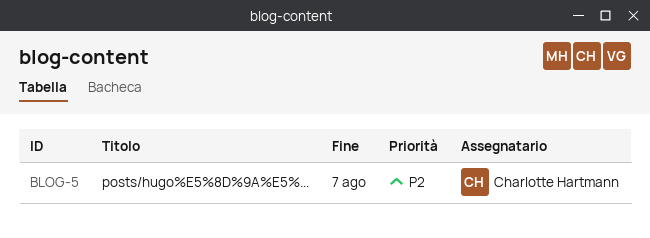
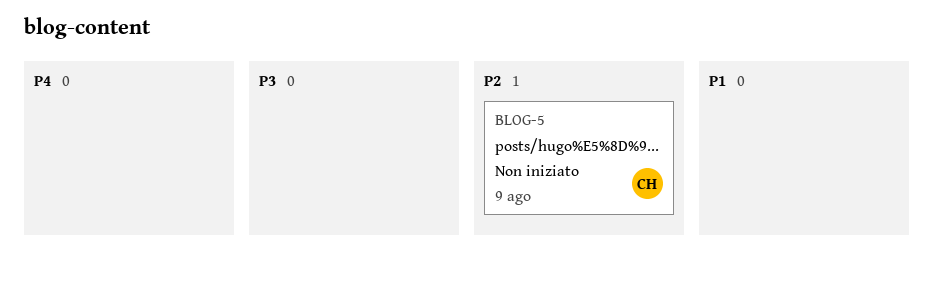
BLOG-5, due: Aug 7 -> Aug 9

